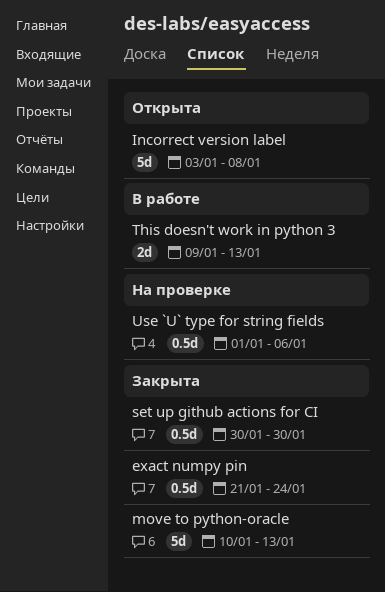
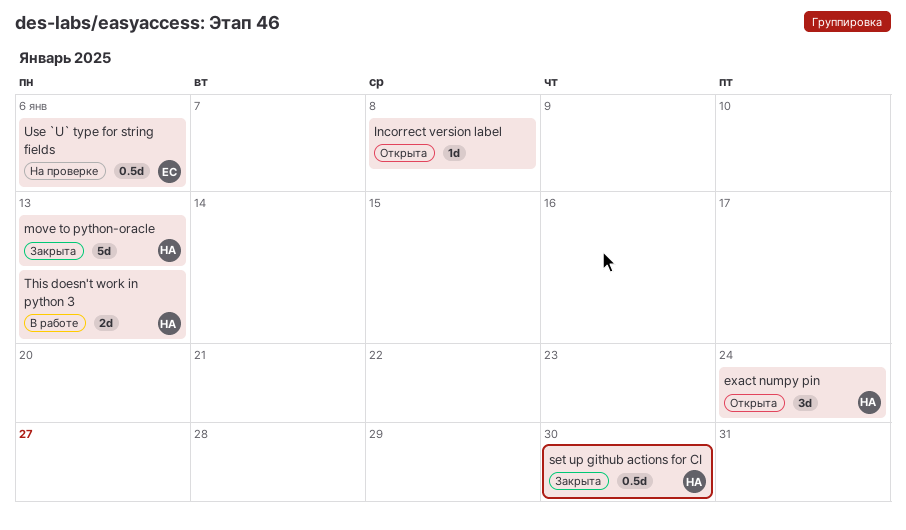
exact numpy pin, status: Закрыта -> Открыта
exact numpy pin, estimate: 0.5d -> 3d
Incorrect version label, estimate: 5d -> 1d

